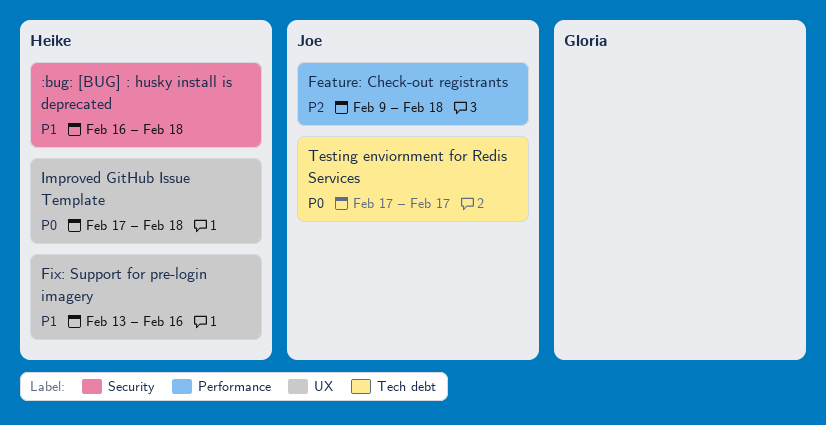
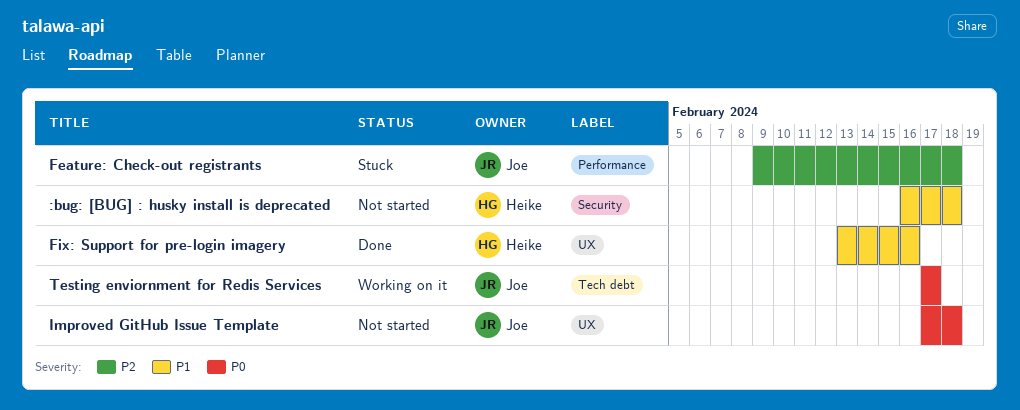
Improved GitHub Issue Template, owner: Heike -> Joe

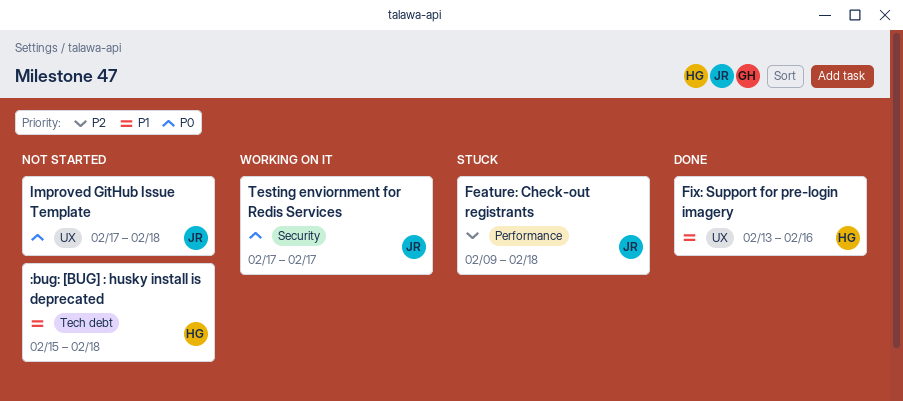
:bug: [BUG] : husky install is deprecated, label: Security -> Tech debt
:bug: [BUG] : husky install is deprecated, start: Feb 16 -> Feb 15
Testing enviornment for Redis Services, label: Tech debt -> Security

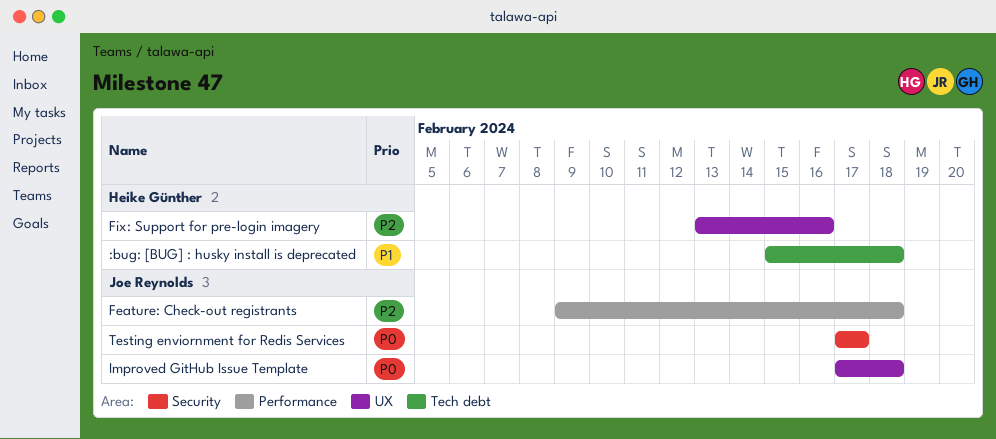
Fix: Support for pre-login imagery, priority: P1 -> P2

